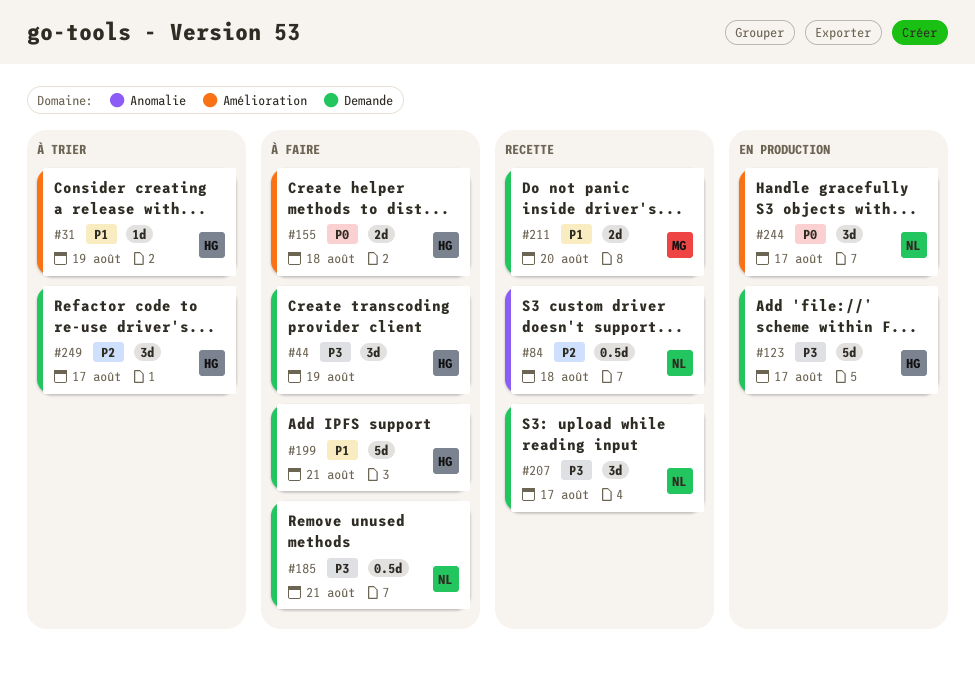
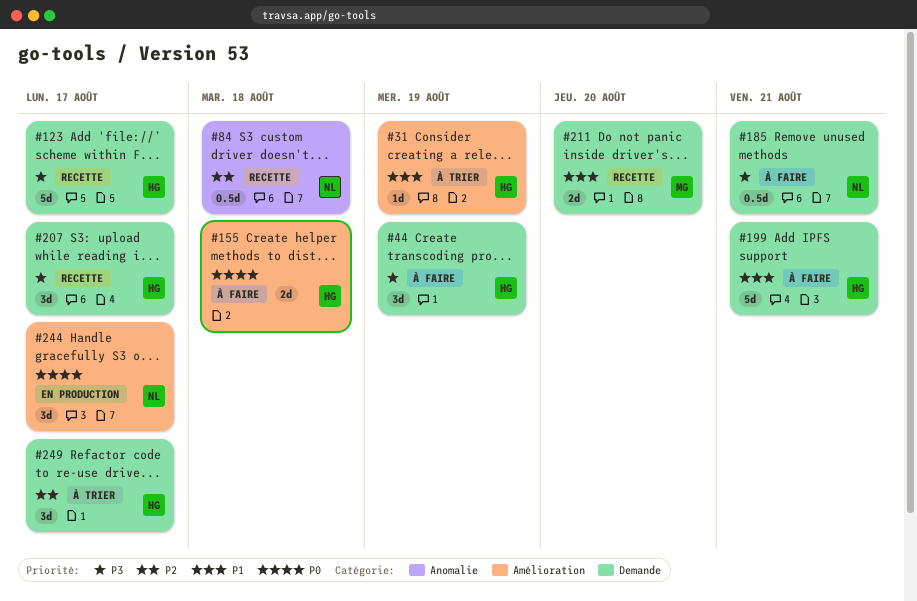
#123, status: En production -> Recette
#207, owner: NL -> HG

